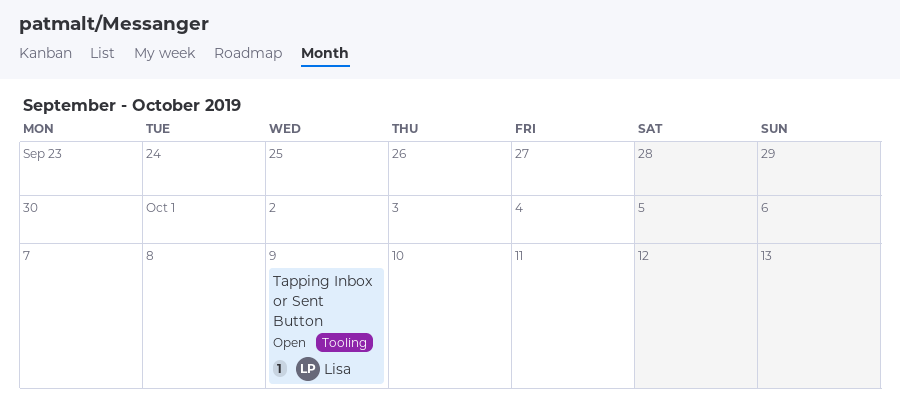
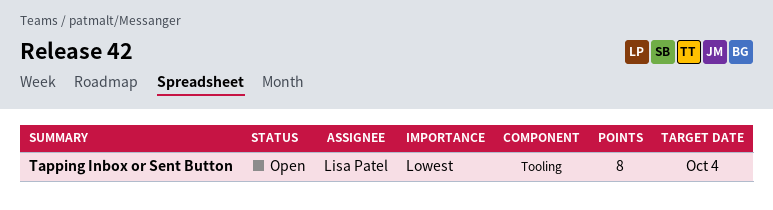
Tapping Inbox or Sent Button, estimate: 1 -> 8
Tapping Inbox or Sent Button, due: Oct 9 -> Oct 4

